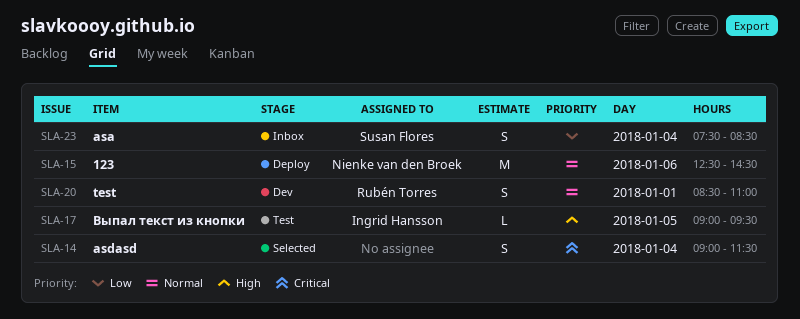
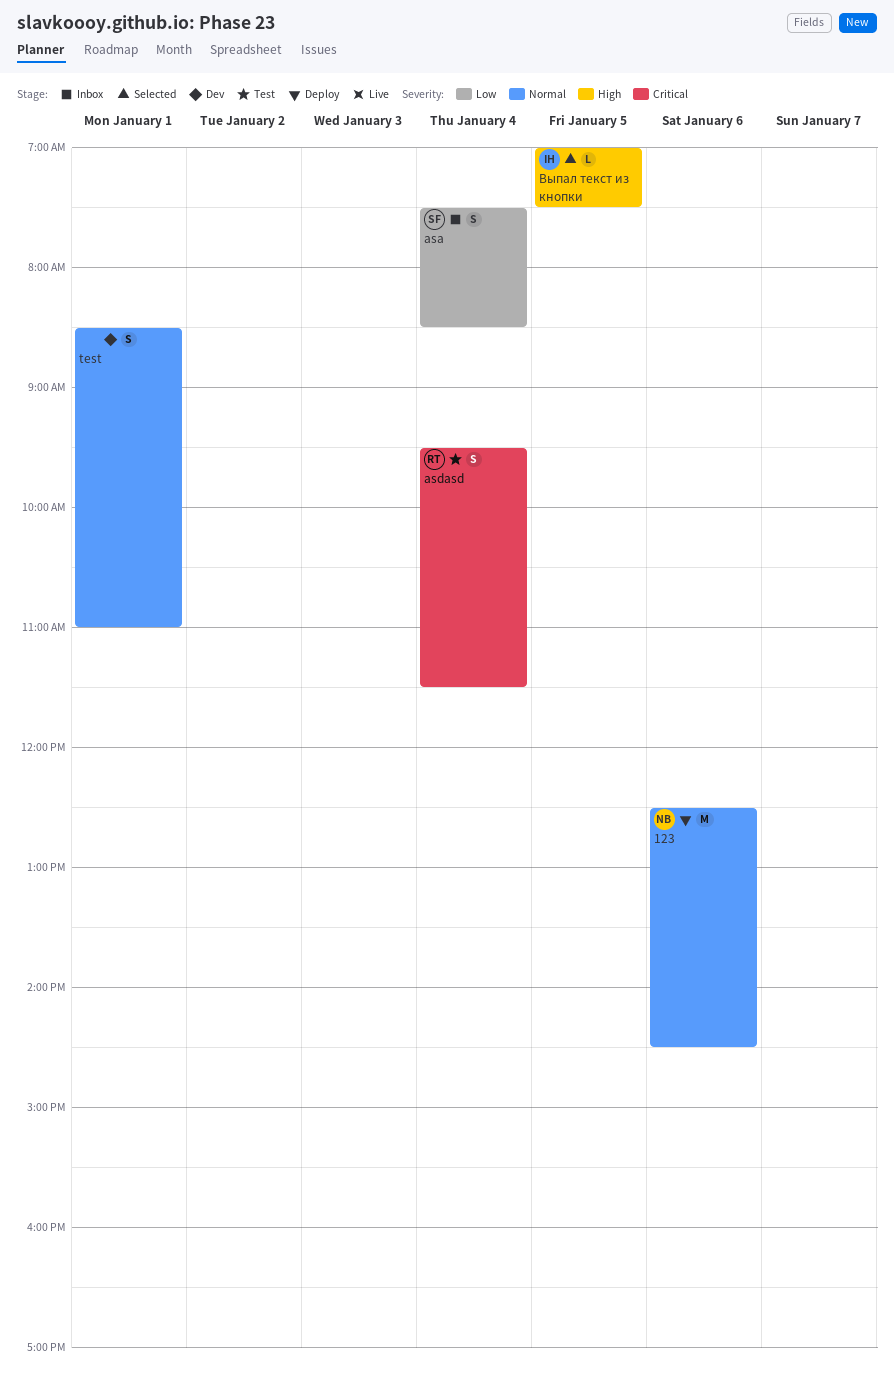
asdasd, status: Selected -> Test
asdasd, owner: none -> Rubén Torres
asdasd, begins: 09:00 -> 09:30
test, owner: Rubén Torres -> none
Выпал текст из кнопки, status: Test -> Selected
Выпал текст из кнопки, begins: 09:00 -> 07:00
Выпал текст из кнопки, ends: 09:30 -> 07:30

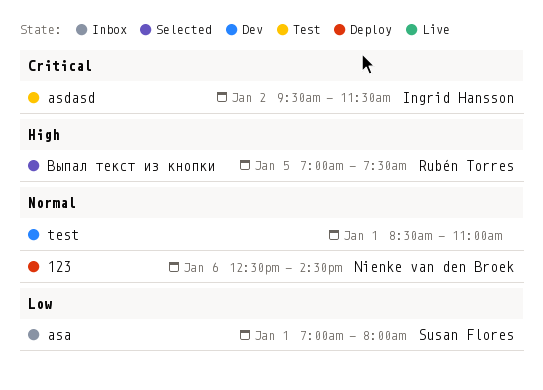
asa, day: Jan 4 -> Jan 1
asa, begins: 07:30 -> 07:00
asa, ends: 08:30 -> 08:00
asdasd, owner: Rubén Torres -> Ingrid Hansson
asdasd, day: Jan 4 -> Jan 2
Выпал текст из кнопки, owner: Ingrid Hansson -> Rubén Torres

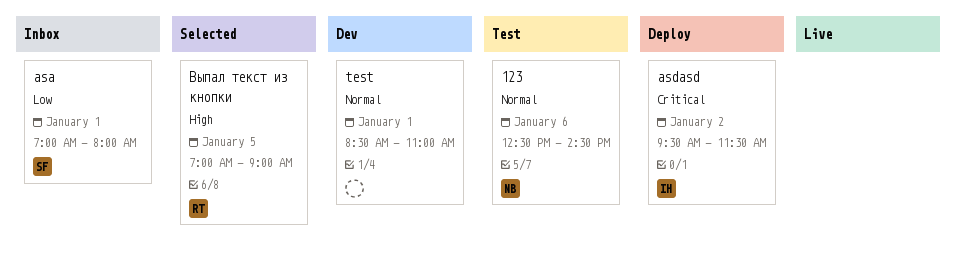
123, status: Deploy -> Test
asdasd, status: Test -> Deploy
Выпал текст из кнопки, ends: 07:30 -> 09:00

